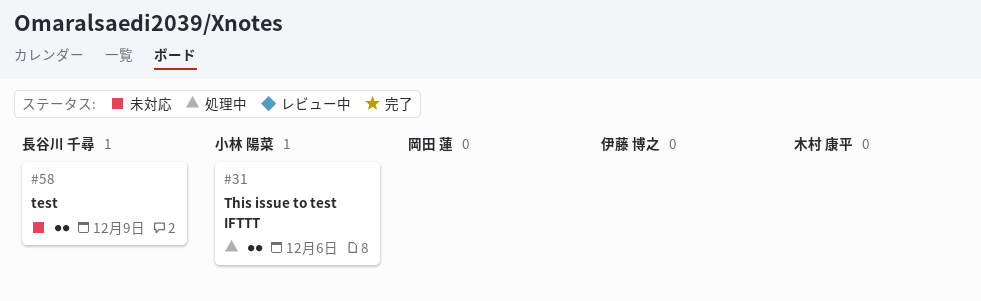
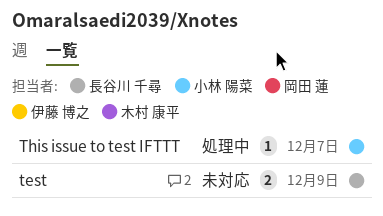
This issue to test IFTTT, estimate: 2 -> 1
This issue to test IFTTT, due: Dec 6 -> Dec 7

